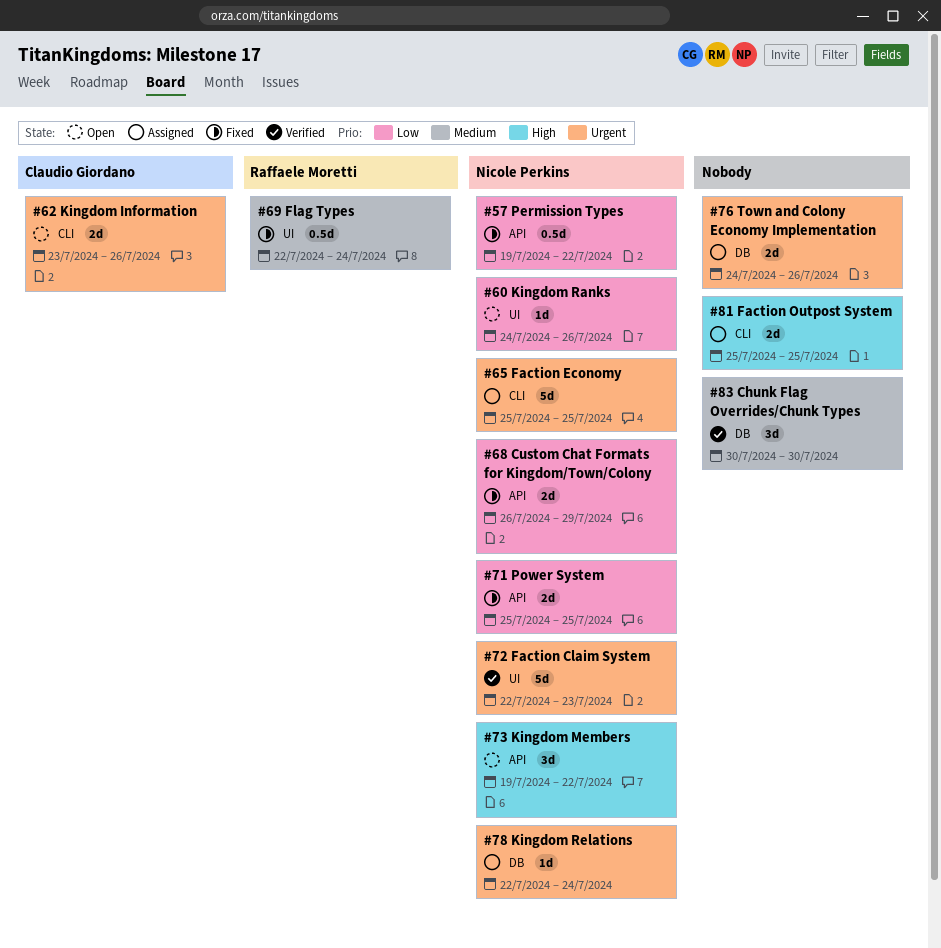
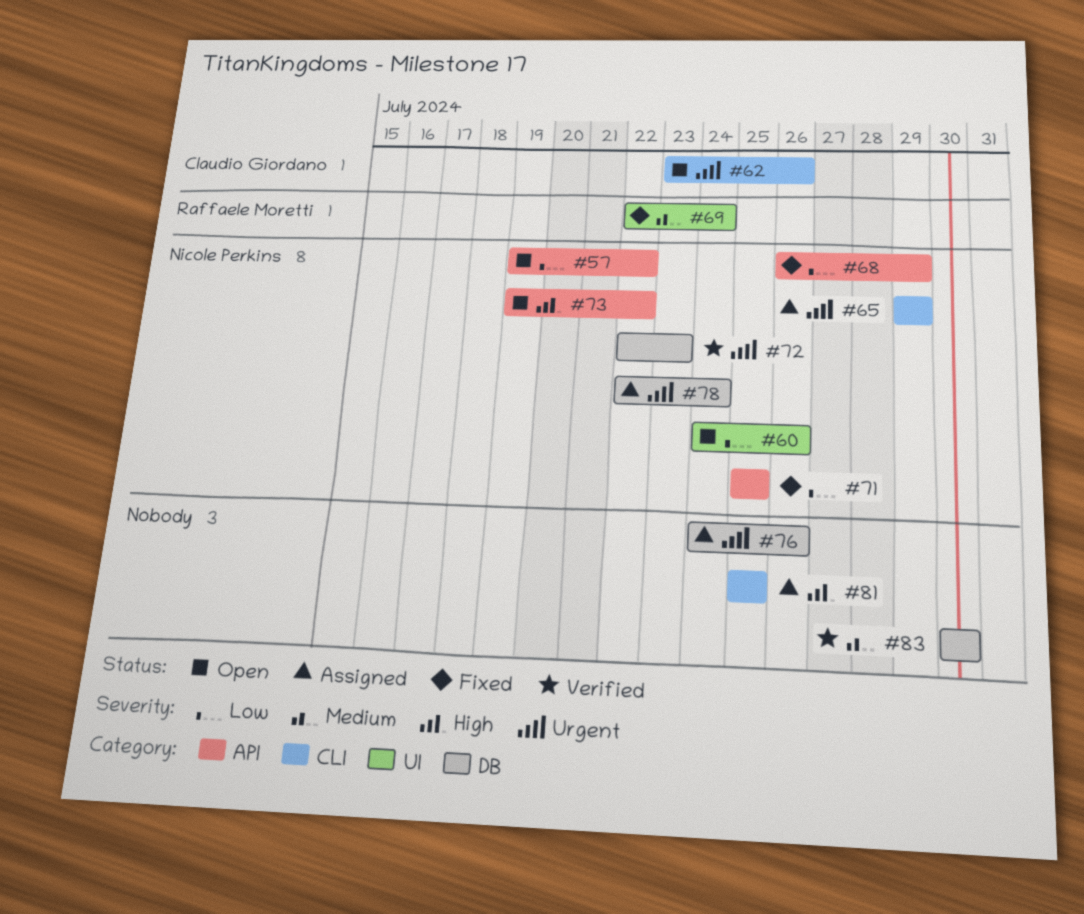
#57, status: Fixed -> Open
#65, start: Jul 25 -> Jul 29
#65, due: Jul 25 -> Jul 29
#72, label: UI -> DB

